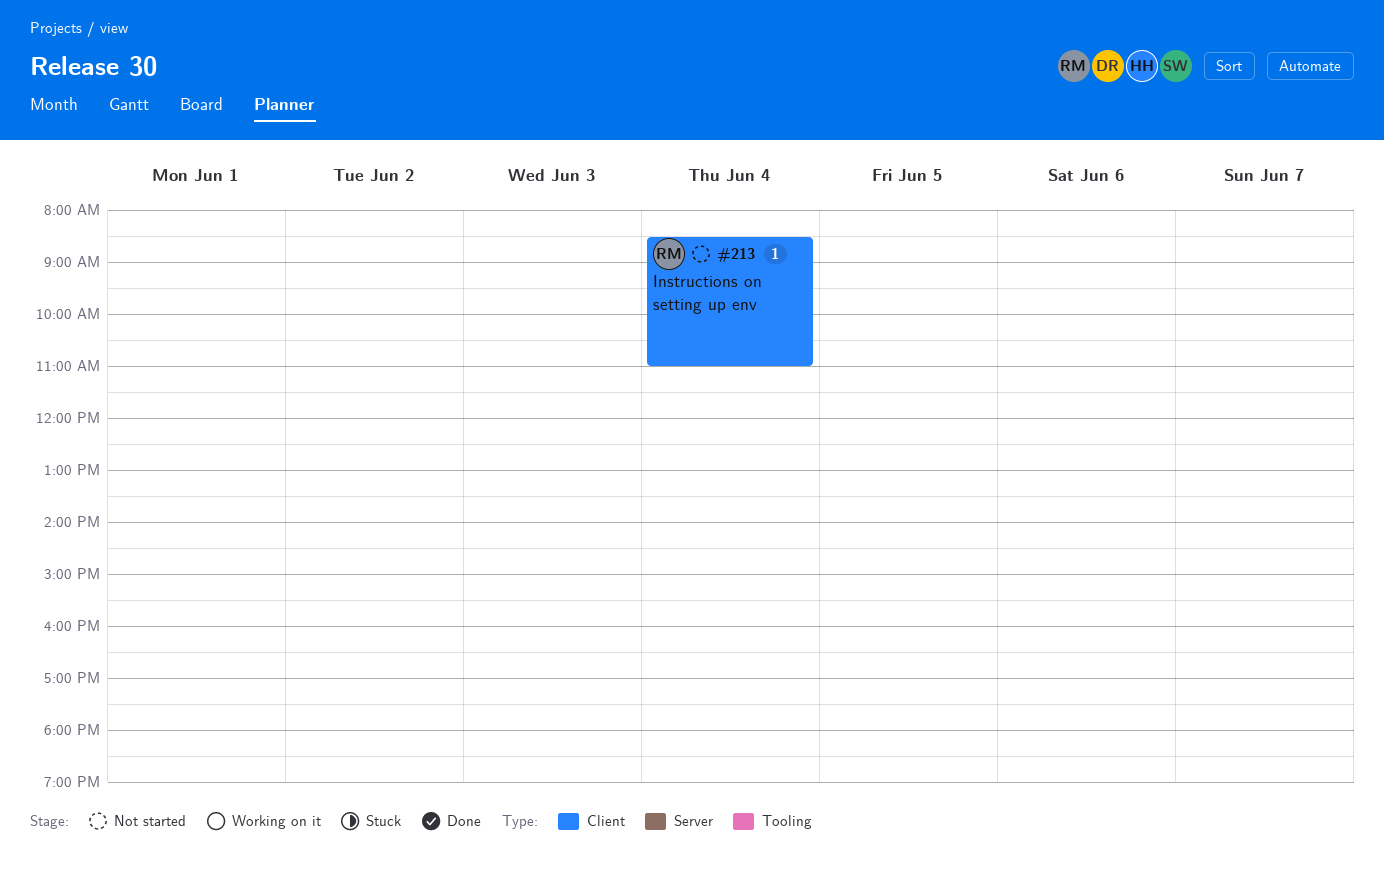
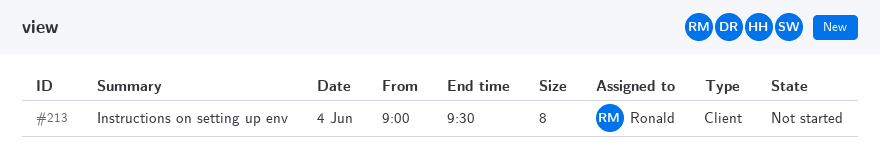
#213, estimate: 1 -> 8
#213, begins: 08:30 -> 09:00
#213, ends: 11:00 -> 09:30

